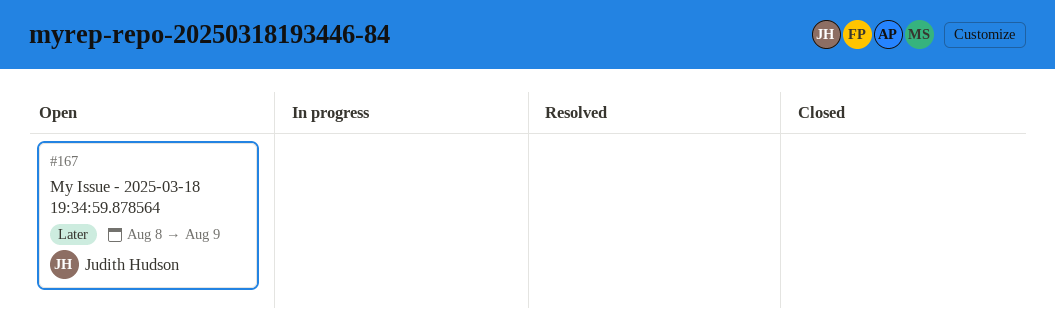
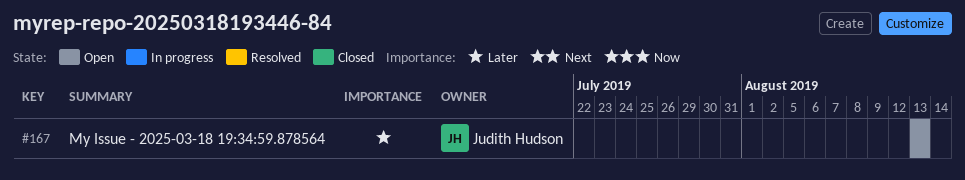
#167, start: Aug 8 -> Aug 13
#167, due: Aug 9 -> Aug 13

